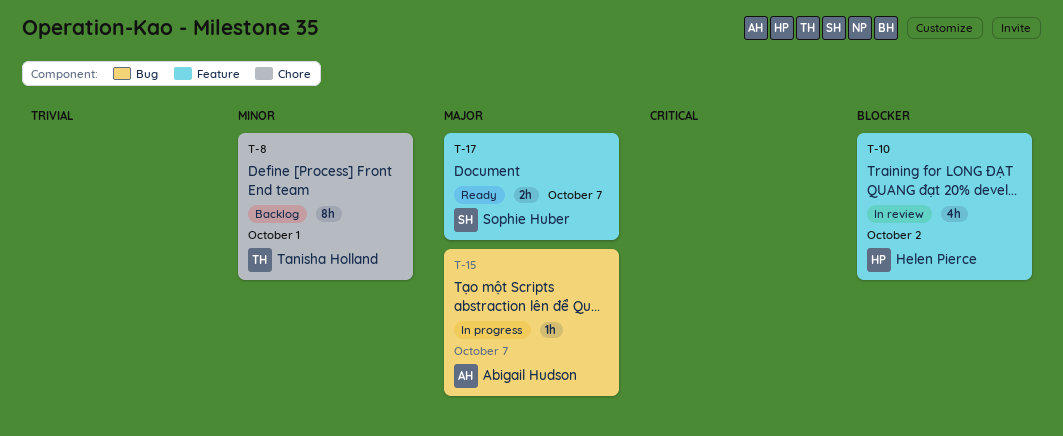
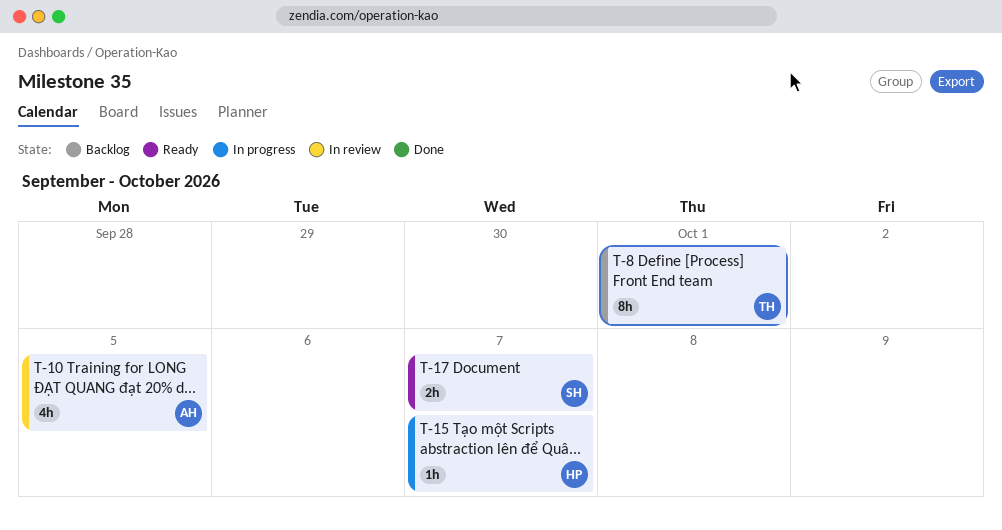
T-10, owner: Helen Pierce -> Abigail Hudson
T-10, due: Oct 2 -> Oct 5
T-15, owner: Abigail Hudson -> Helen Pierce

